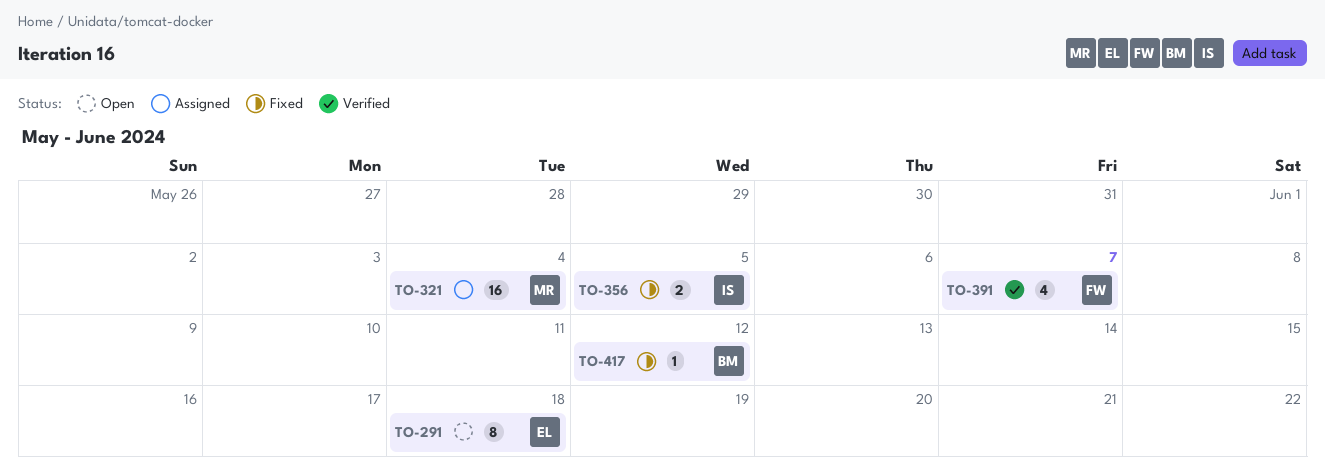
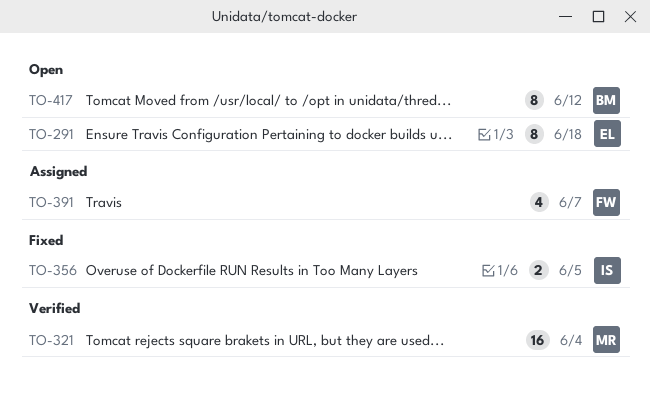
TO-321, status: Assigned -> Verified
TO-391, status: Verified -> Assigned
TO-417, status: Fixed -> Open
TO-417, estimate: 1 -> 8

